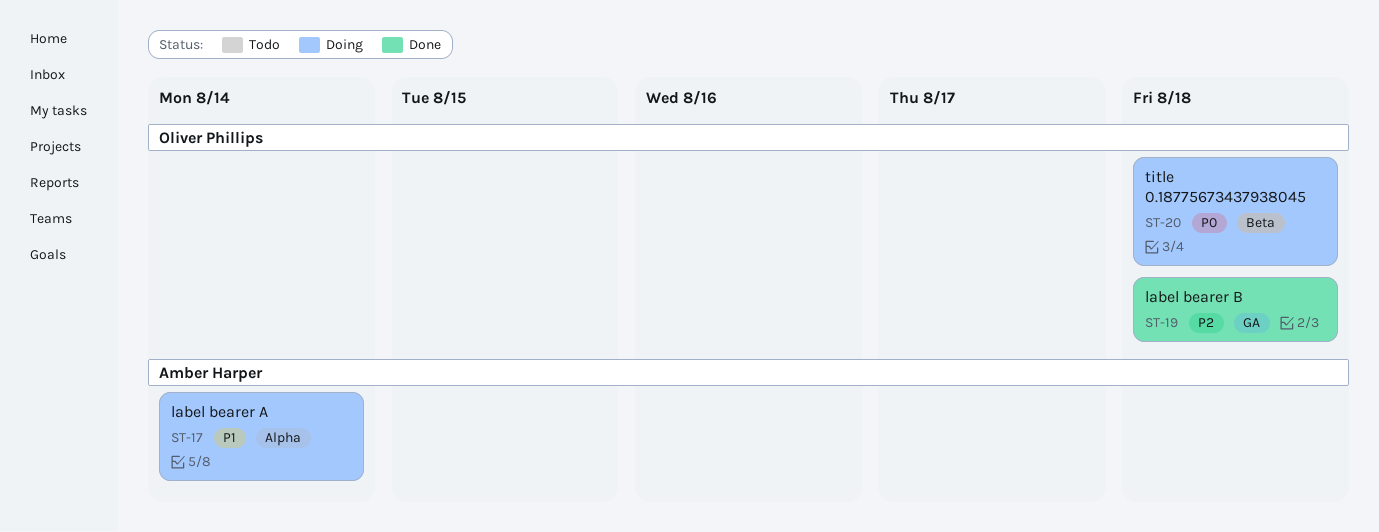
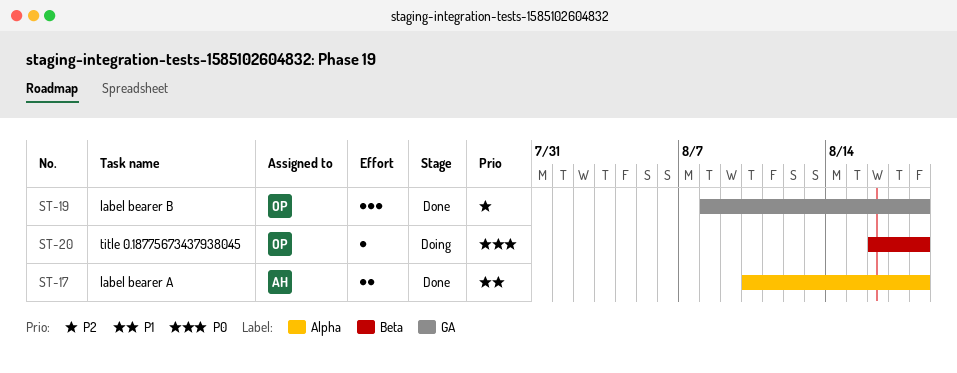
ST-17, status: Doing -> Done
ST-17, due: Aug 14 -> Aug 18

